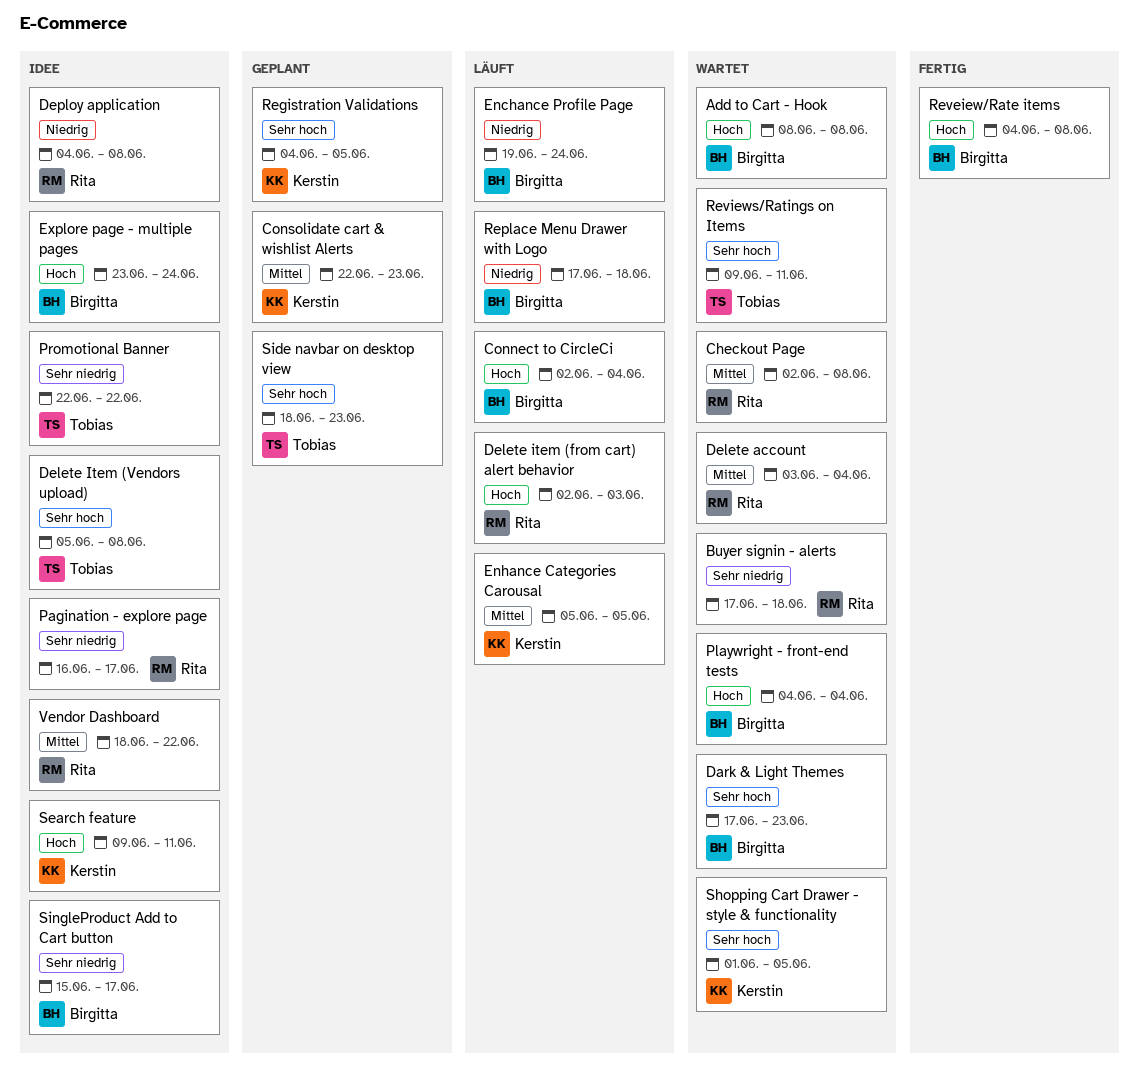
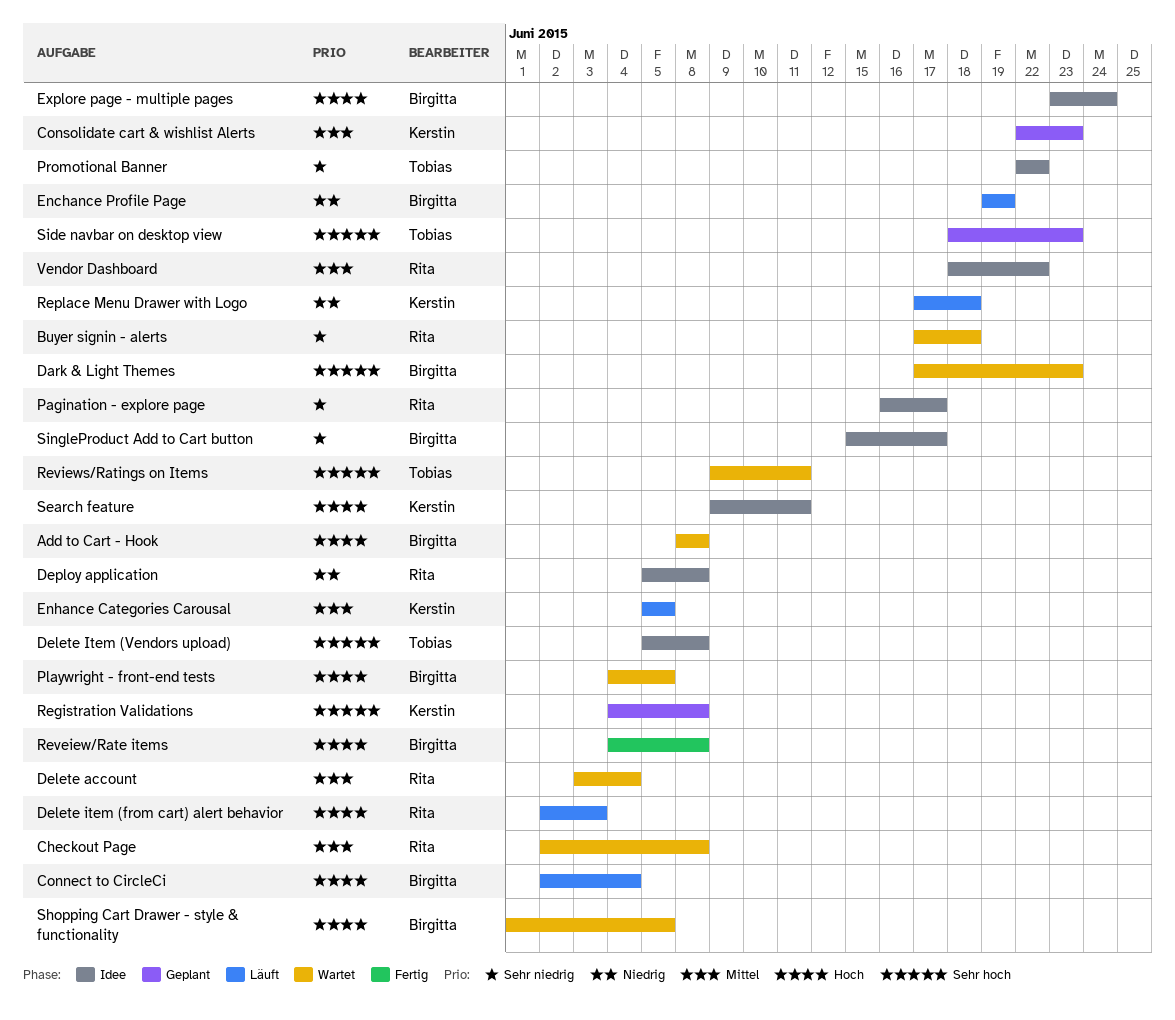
Deploy application, start: Jun 4 -> Jun 5
Enchance Profile Page, due: Jun 24 -> Jun 19
Playwright - front-end tests, due: Jun 4 -> Jun 5
Registration Validations, due: Jun 5 -> Jun 8
Replace Menu Drawer with Logo, owner: Birgitta -> Kerstin
Shopping Cart Drawer - style & functionality, owner: Kerstin -> Birgitta
Shopping Cart Drawer - style & functionality, priority: Sehr hoch -> Hoch

